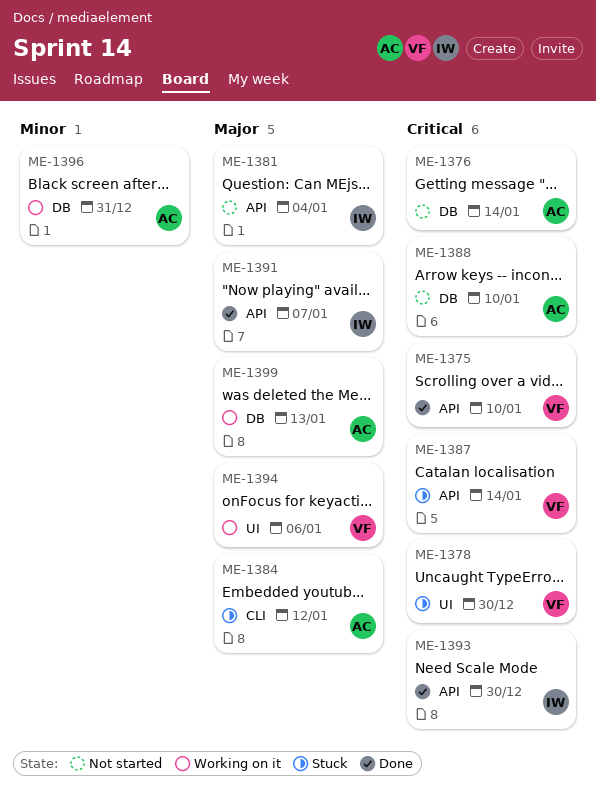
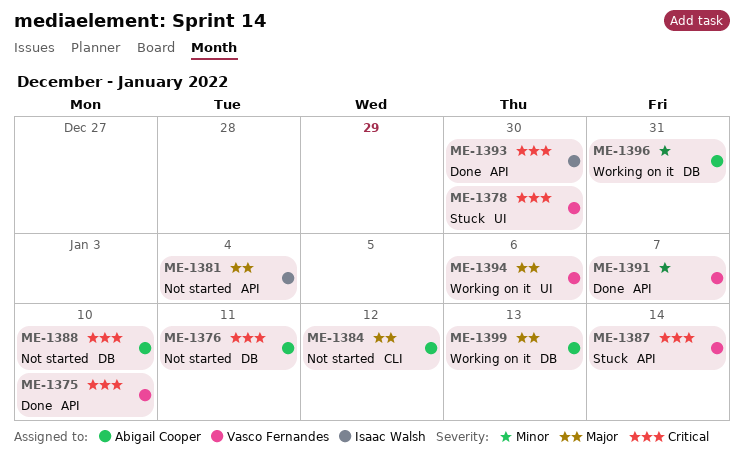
ME-1376, due: Jan 14 -> Jan 11
ME-1384, status: Stuck -> Not started
ME-1391, owner: Isaac Walsh -> Vasco Fernandes
ME-1391, priority: Major -> Minor

